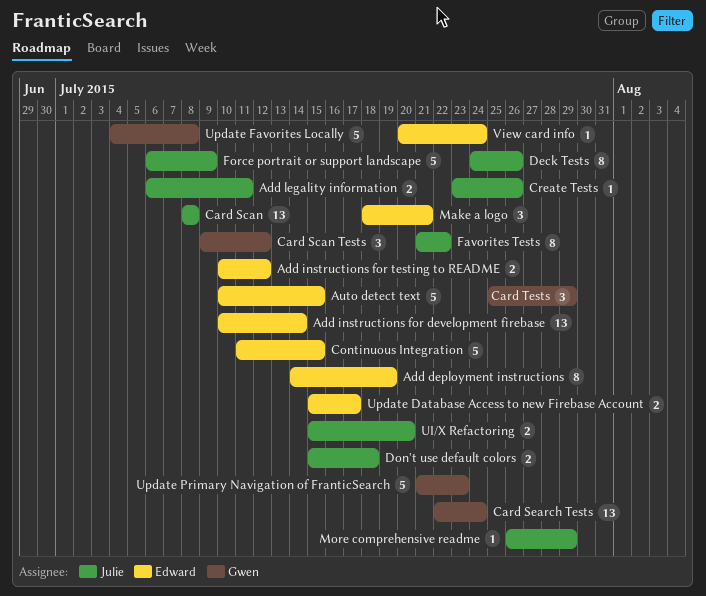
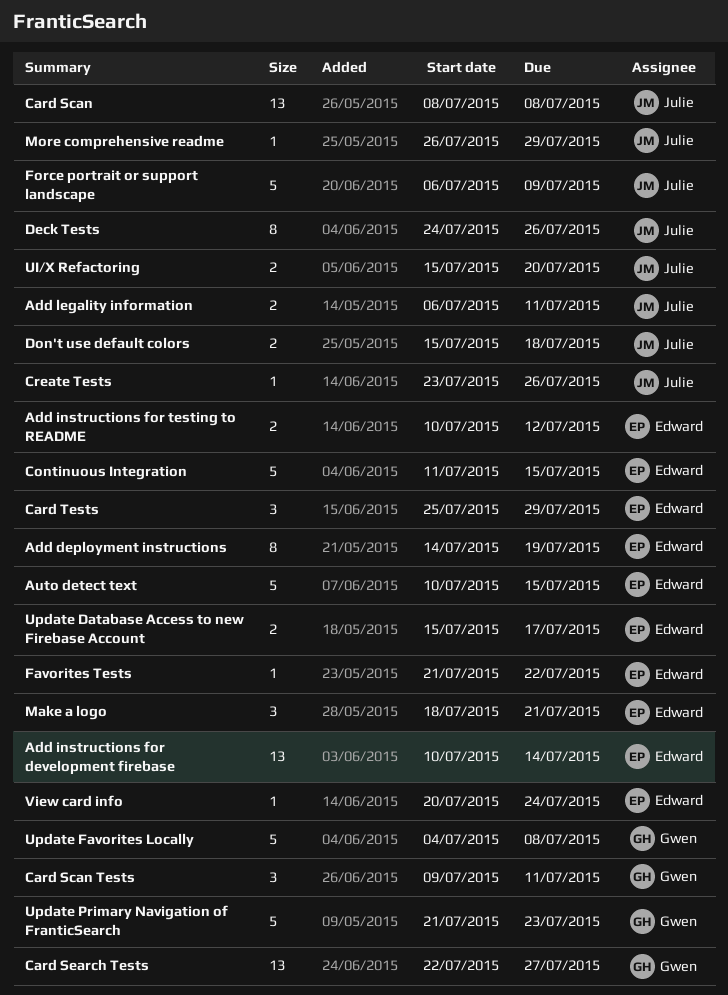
Card Scan Tests, due: Jul 12 -> Jul 11
Card Search Tests, due: Jul 24 -> Jul 27
Card Tests, owner: Gwen -> Edward
Favorites Tests, owner: Julie -> Edward
Favorites Tests, estimate: 8 -> 1

